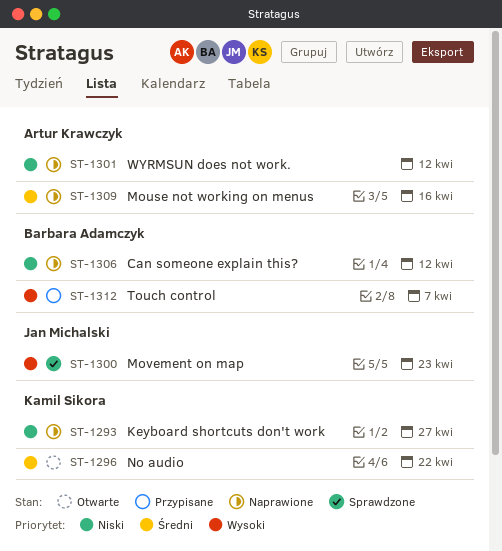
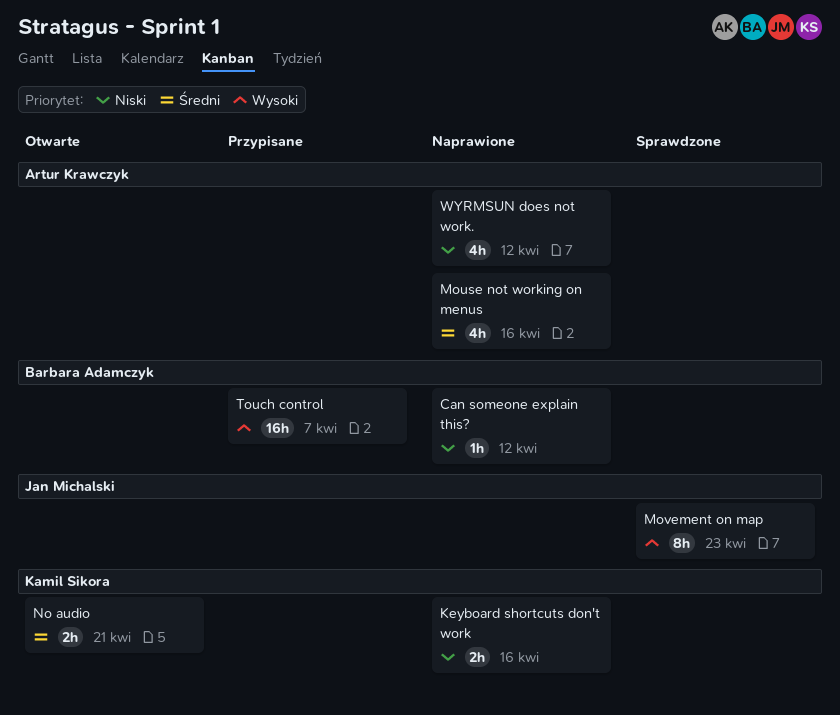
Keyboard shortcuts don't work, due: Apr 27 -> Apr 16
No audio, due: Apr 22 -> Apr 21

